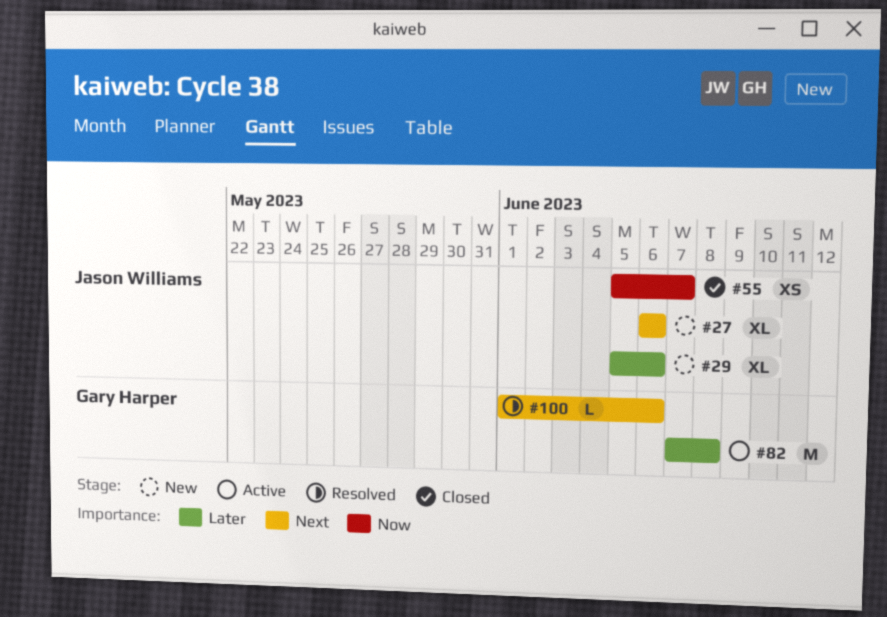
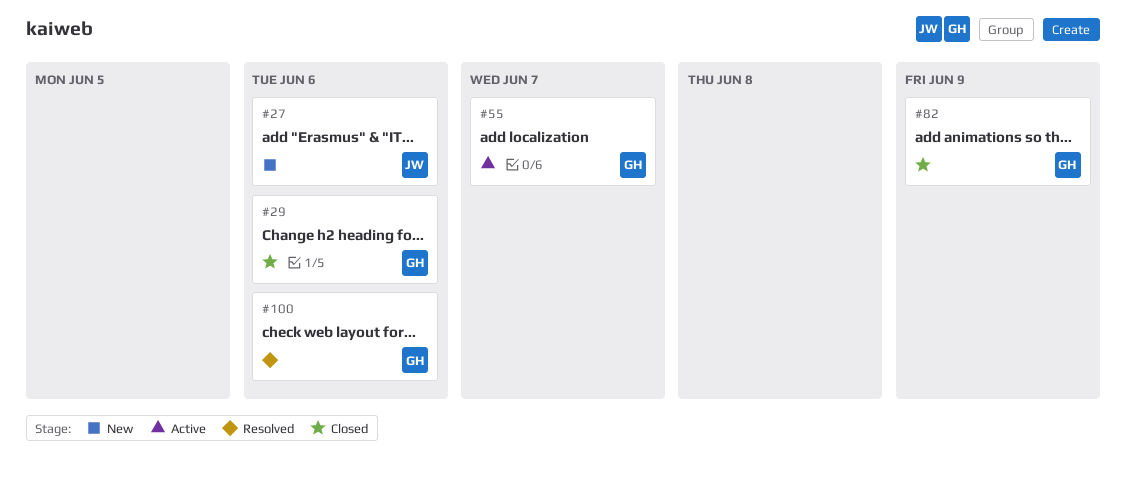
#29, status: New -> Closed
#29, owner: Jason Williams -> Gary Harper
#55, status: Closed -> Active
#55, owner: Jason Williams -> Gary Harper
#82, status: Active -> Closed
#82, due: Jun 8 -> Jun 9

